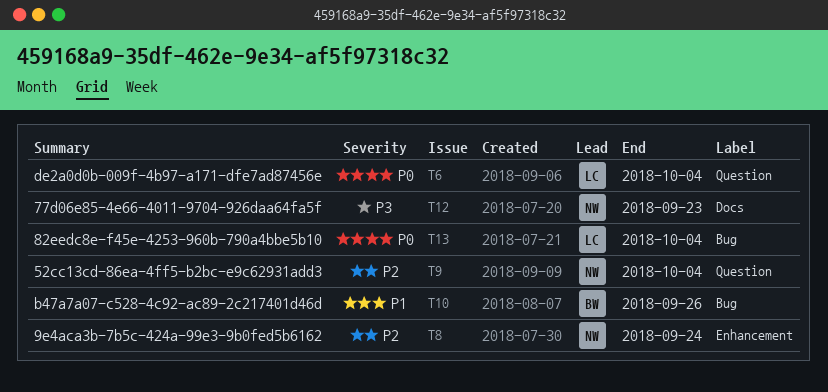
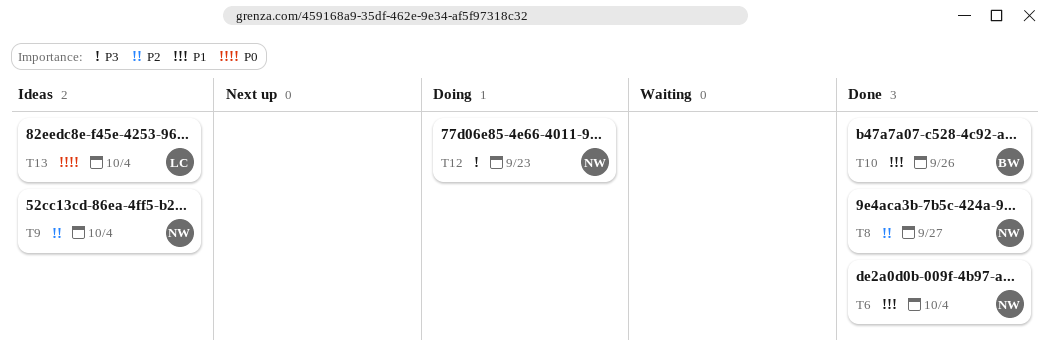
T6, owner: LC -> NW
T6, priority: P0 -> P1
T8, due: Sep 24 -> Sep 27

